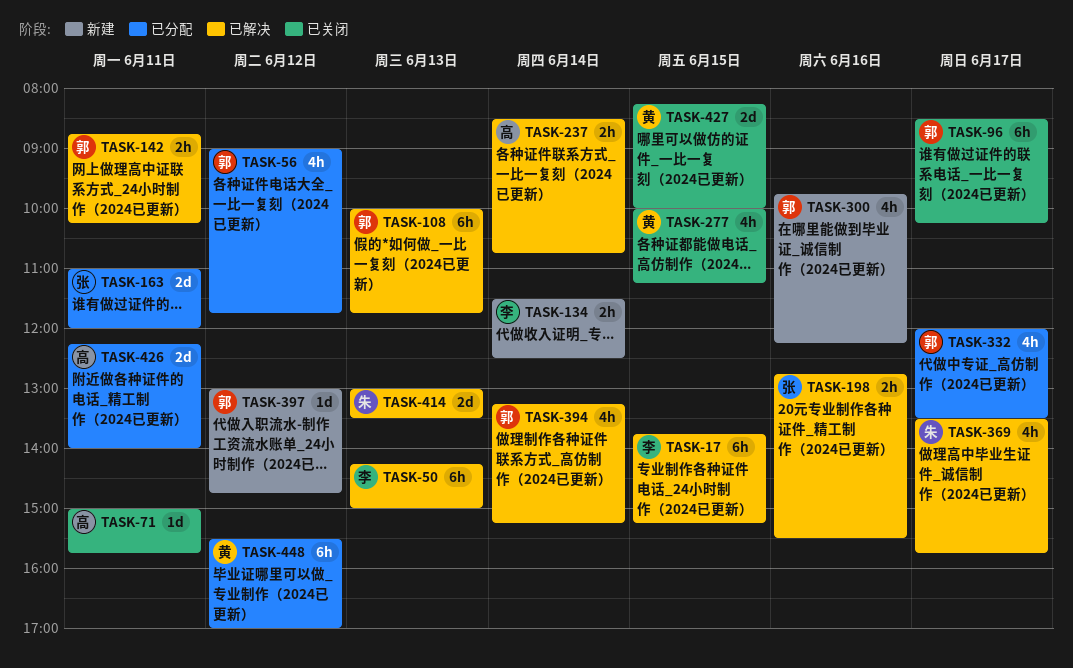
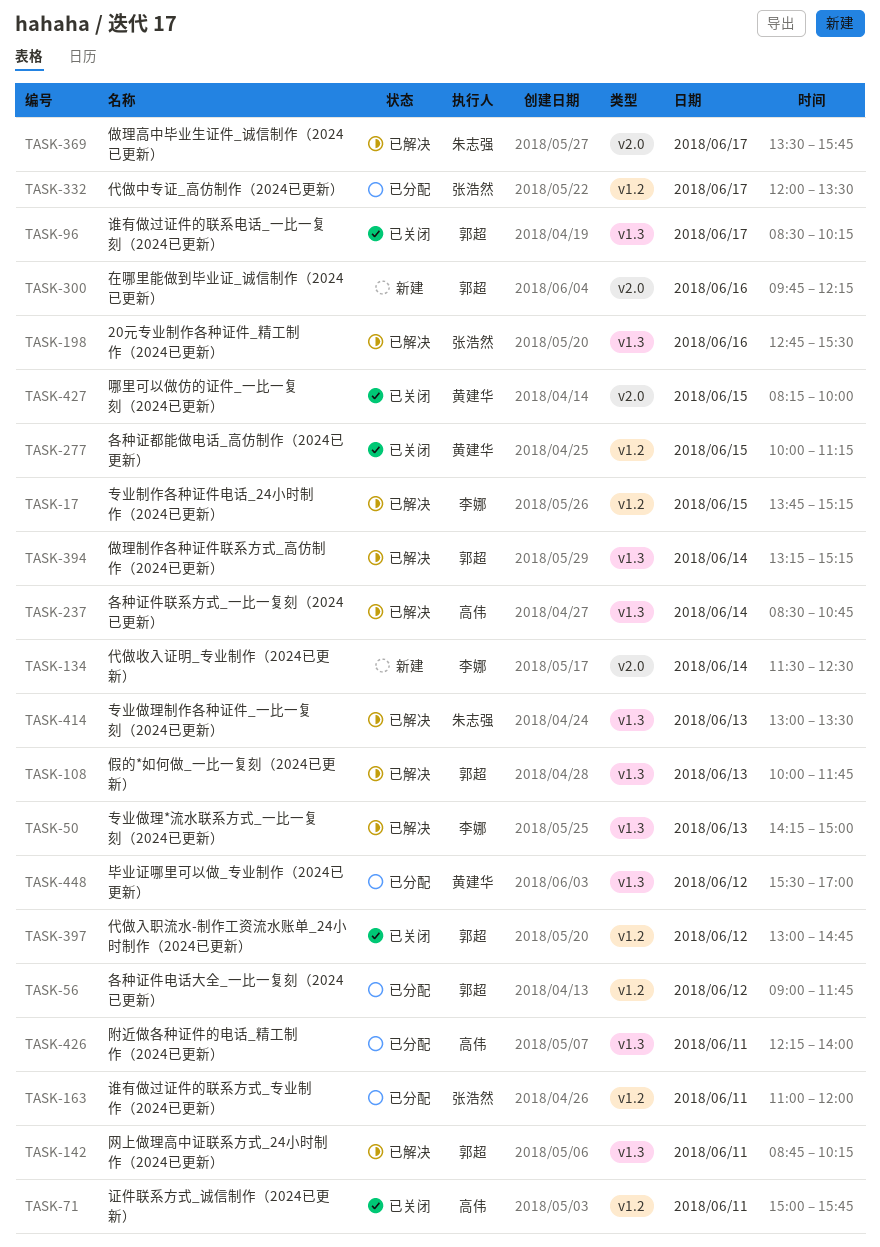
TASK-332, owner: 郭超 -> 张浩然
TASK-397, status: 新建 -> 已关闭

